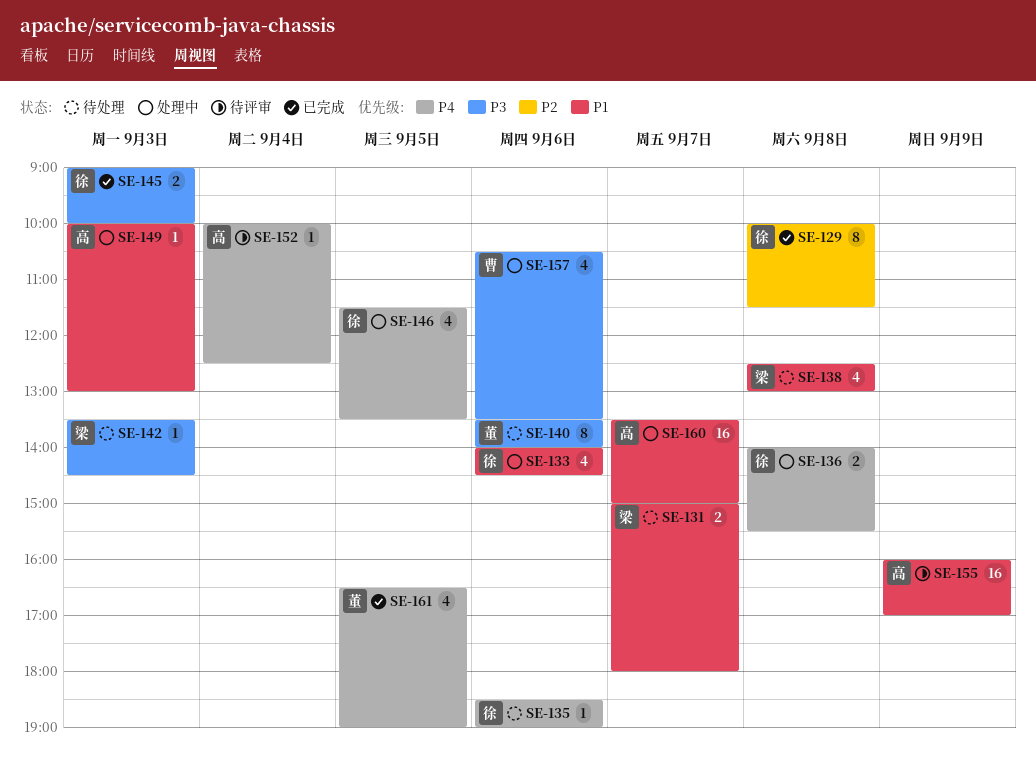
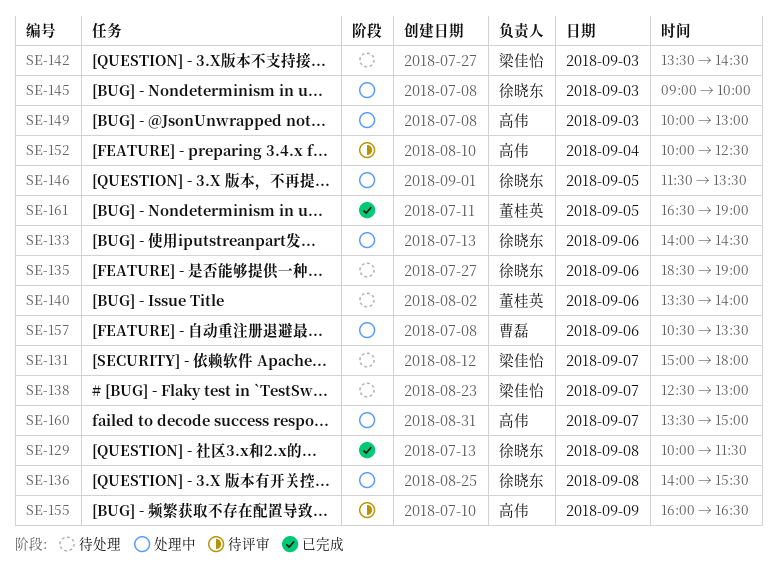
SE-138, day: Sep 8 -> Sep 7
SE-145, status: 已完成 -> 处理中
SE-155, ends: 17:00 -> 16:30

